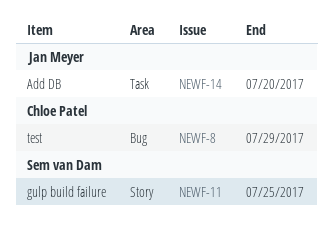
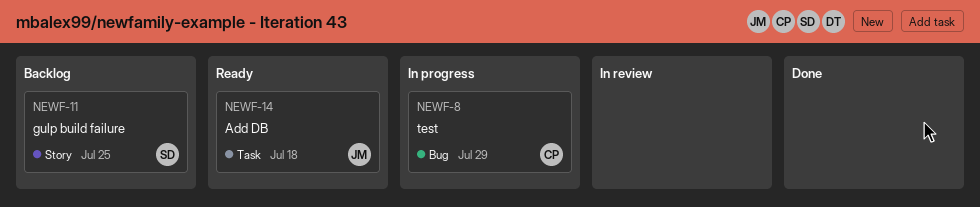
NEWF-14, due: Jul 20 -> Jul 18

